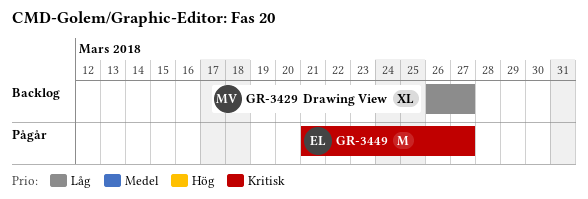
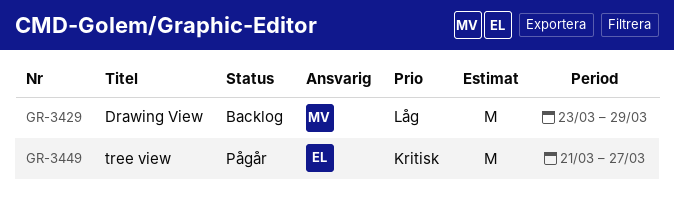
GR-3429, estimate: XL -> M
GR-3429, start: Mar 26 -> Mar 23
GR-3429, due: Mar 27 -> Mar 29

